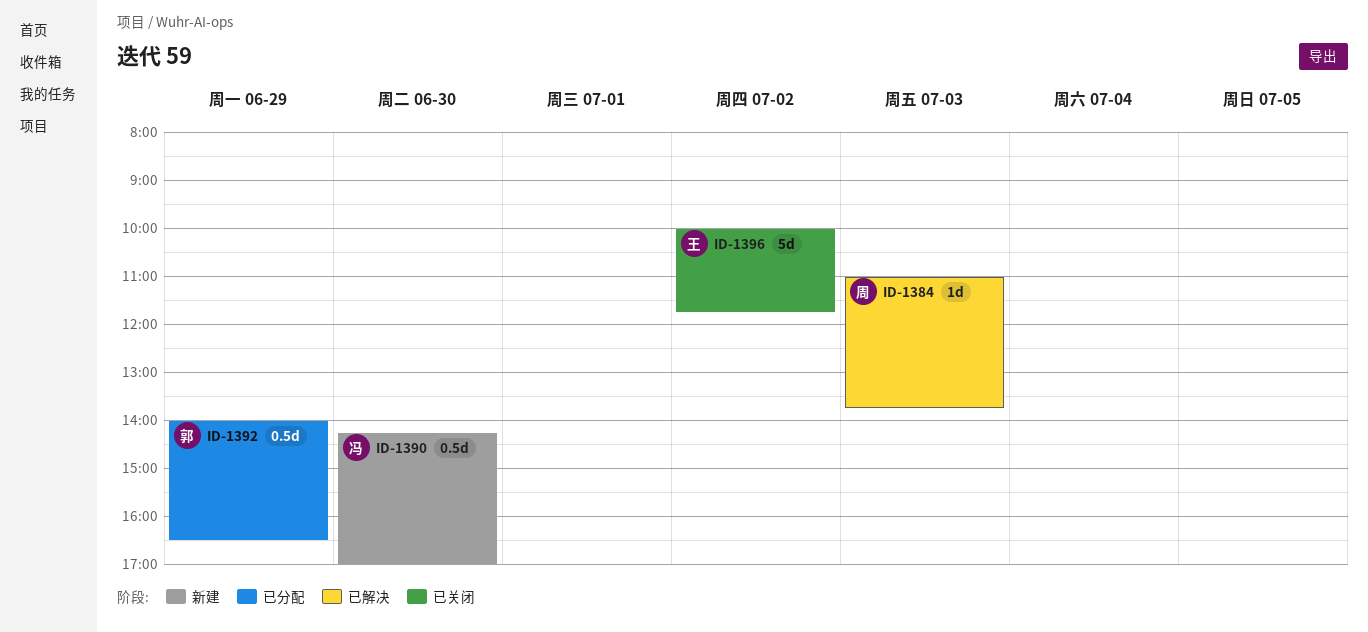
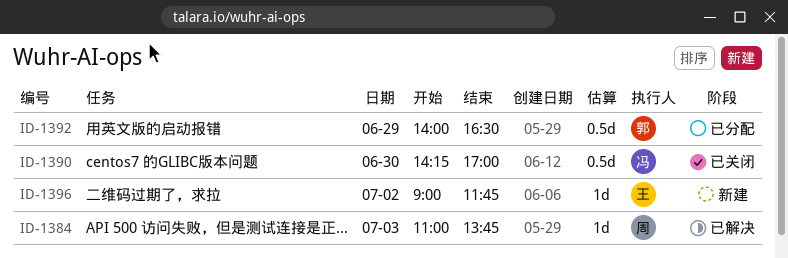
ID-1390, status: 新建 -> 已关闭
ID-1396, status: 已关闭 -> 新建
ID-1396, estimate: 5d -> 1d
ID-1396, begins: 10:00 -> 09:00

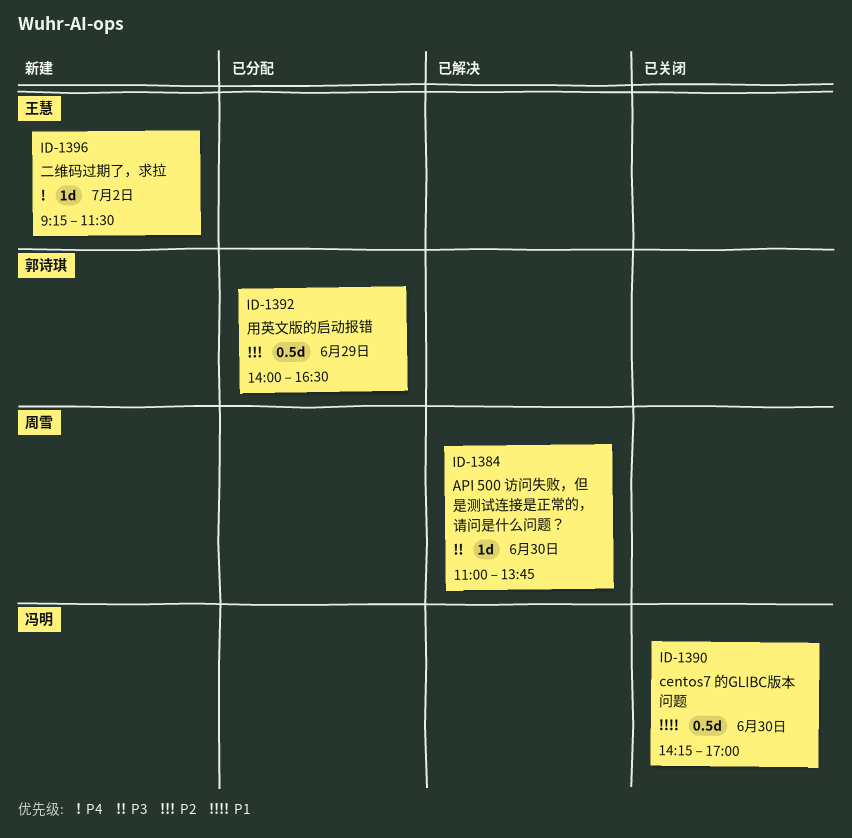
ID-1384, day: Jul 3 -> Jun 30
ID-1396, begins: 09:00 -> 09:15
ID-1396, ends: 11:45 -> 11:30

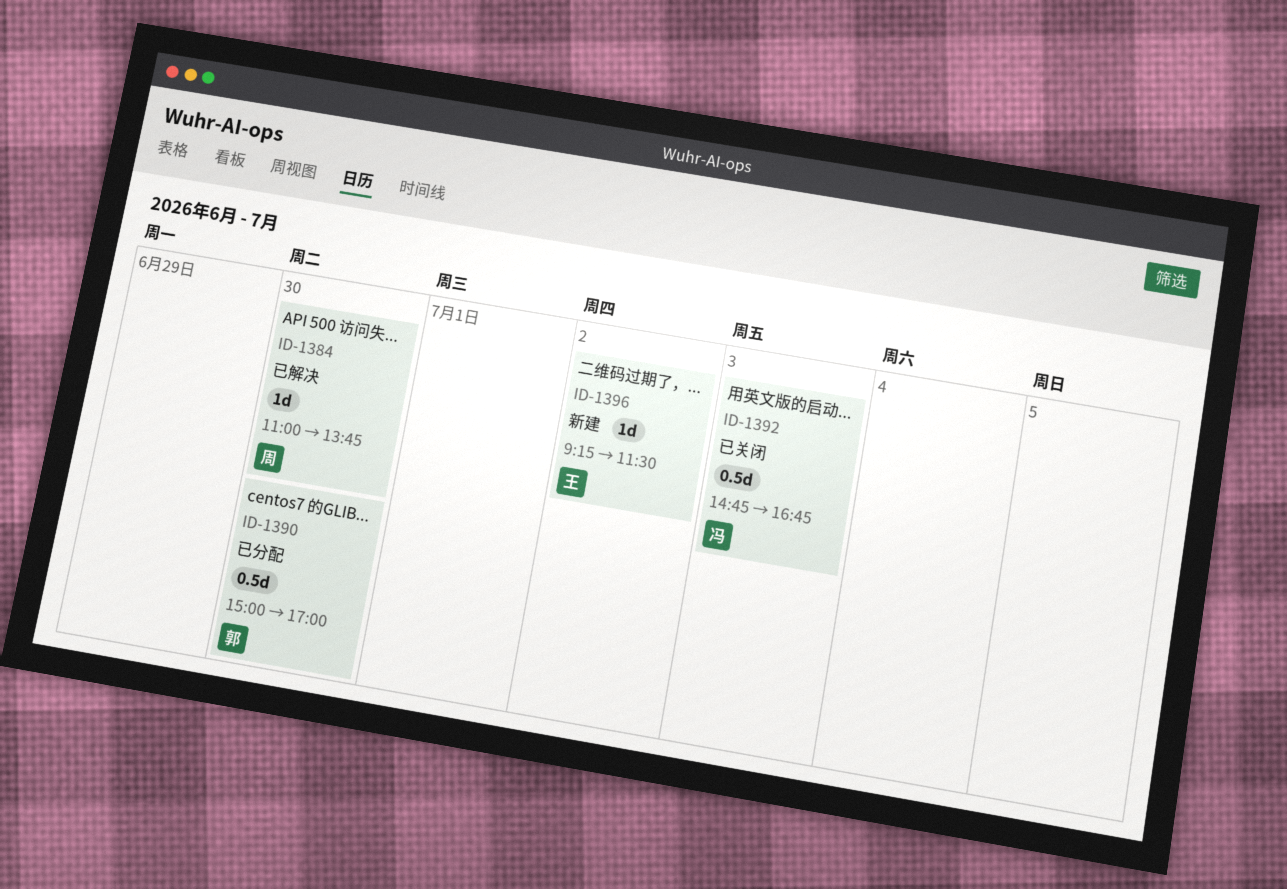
ID-1390, status: 已关闭 -> 已分配
ID-1390, owner: 冯明 -> 郭诗琪
ID-1390, begins: 14:15 -> 15:00
ID-1392, status: 已分配 -> 已关闭
ID-1392, owner: 郭诗琪 -> 冯明
ID-1392, day: Jun 29 -> Jul 3
ID-1392, begins: 14:00 -> 14:45
ID-1392, ends: 16:30 -> 16:45

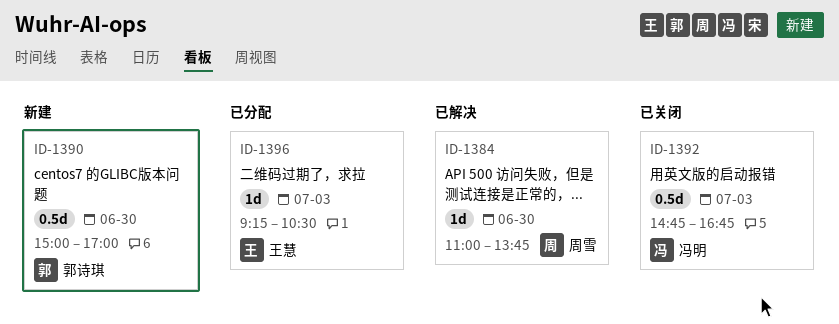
ID-1390, status: 已分配 -> 新建
ID-1396, status: 新建 -> 已分配
ID-1396, day: Jul 2 -> Jul 3
ID-1396, ends: 11:30 -> 10:30

